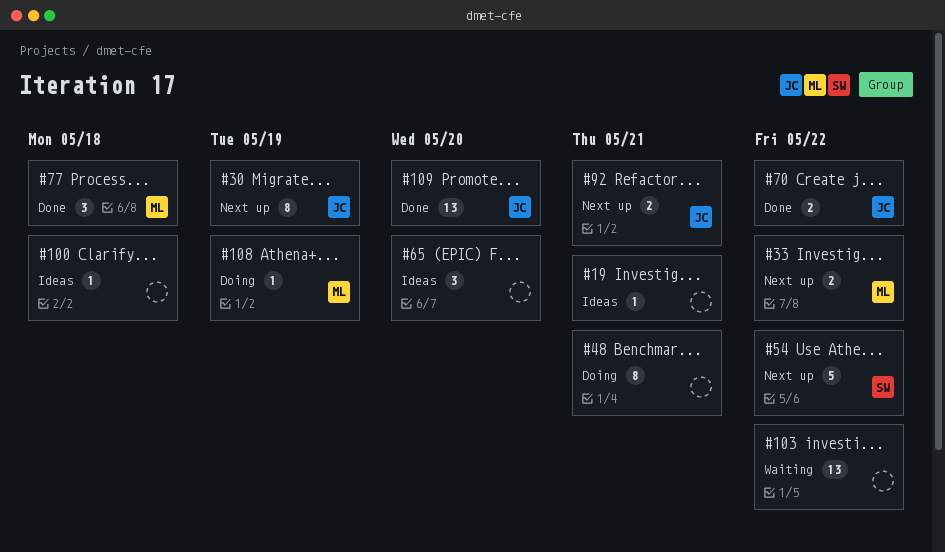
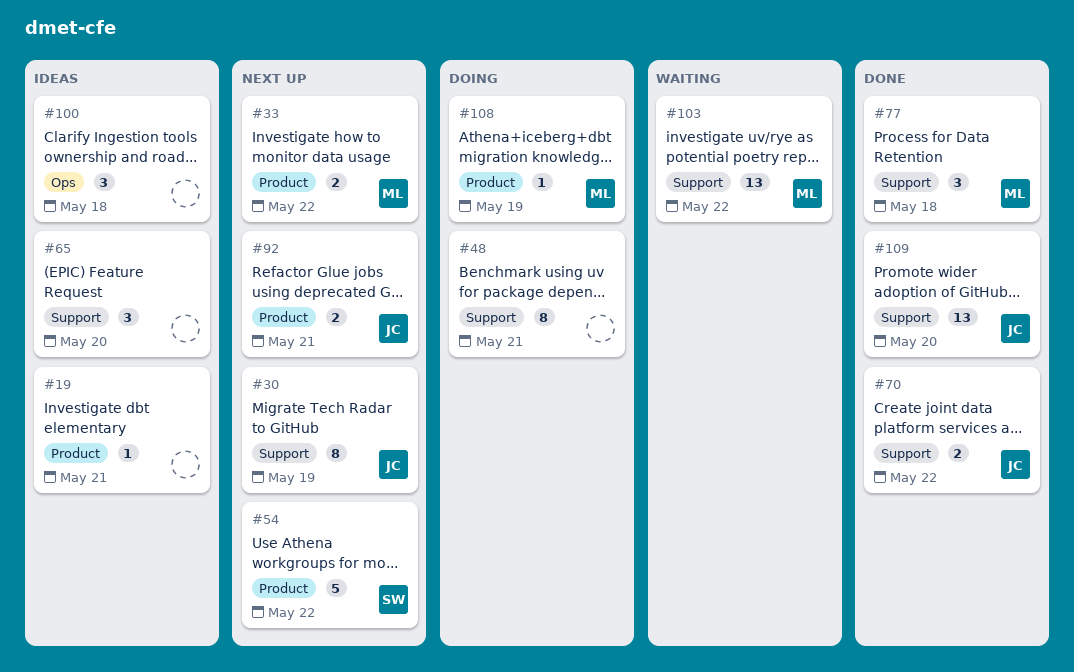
#100, estimate: 1 -> 3
#103, owner: none -> ML

